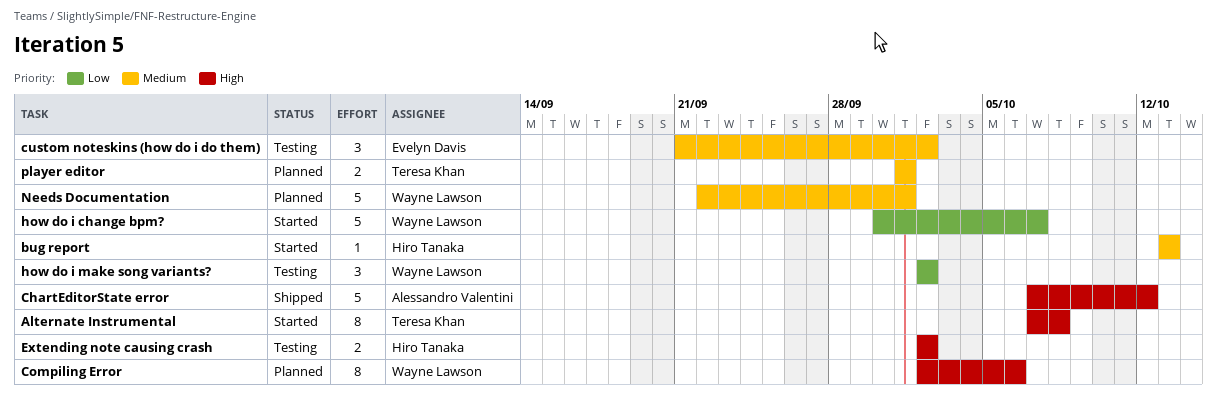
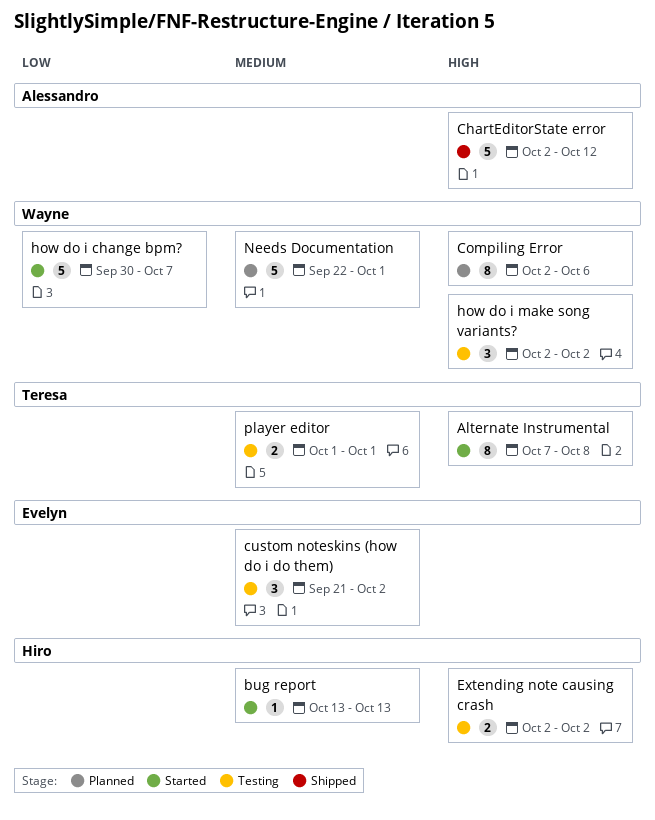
ChartEditorState error, start: Oct 7 -> Oct 2
how do i make song variants?, priority: Low -> High
player editor, status: Planned -> Testing

